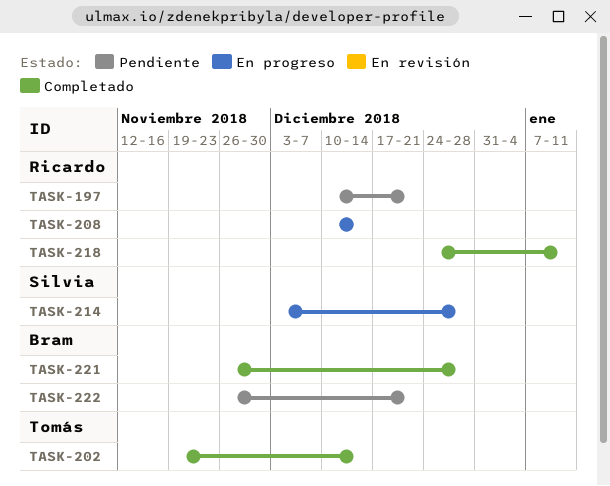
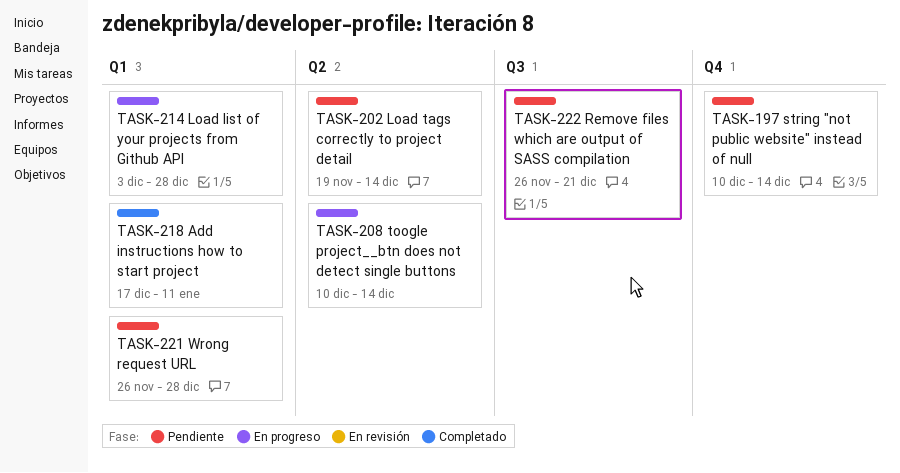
TASK-197, due: Dec 21 -> Dec 14
TASK-202, status: Completado -> Pendiente
TASK-218, start: Dec 24 -> Dec 17
TASK-221, status: Completado -> Pendiente

